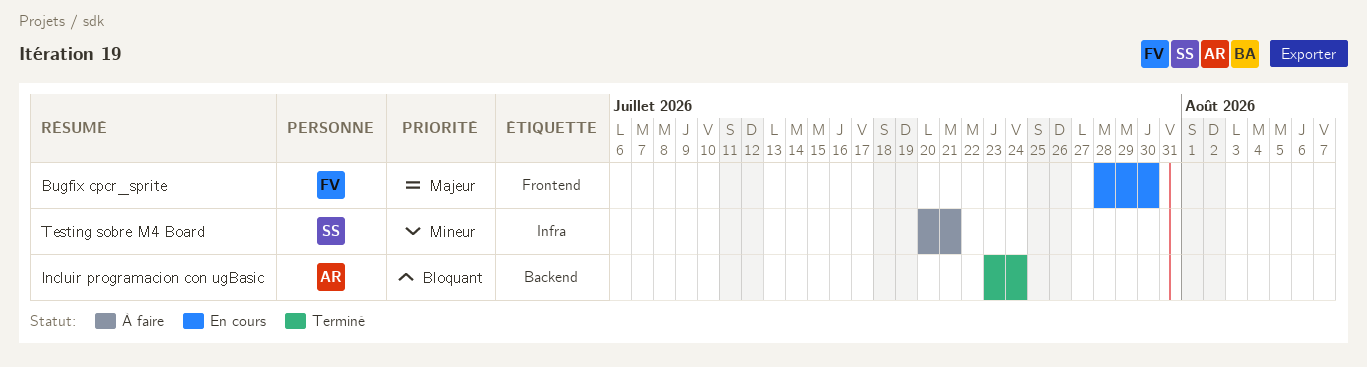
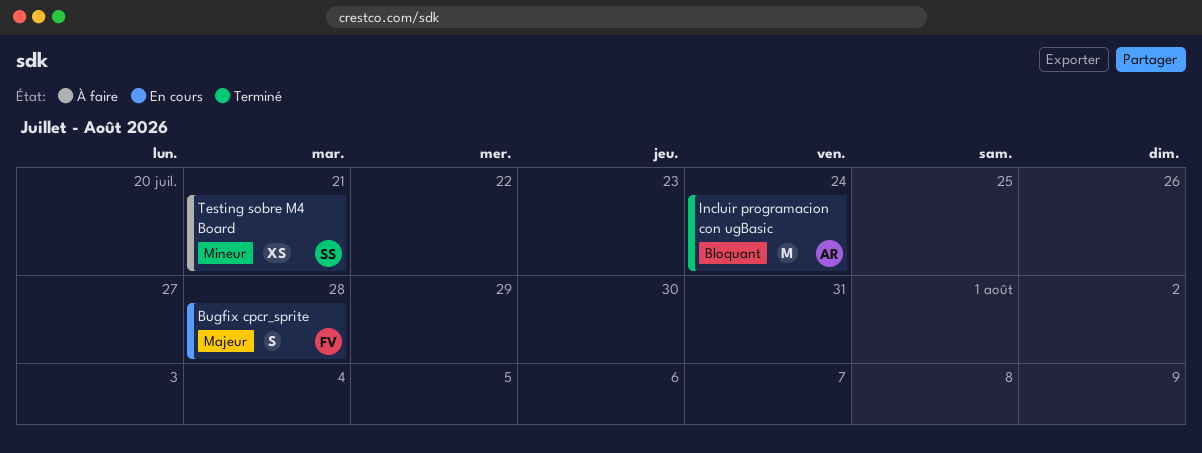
Bugfix cpcr_sprite, due: Jul 30 -> Jul 28

